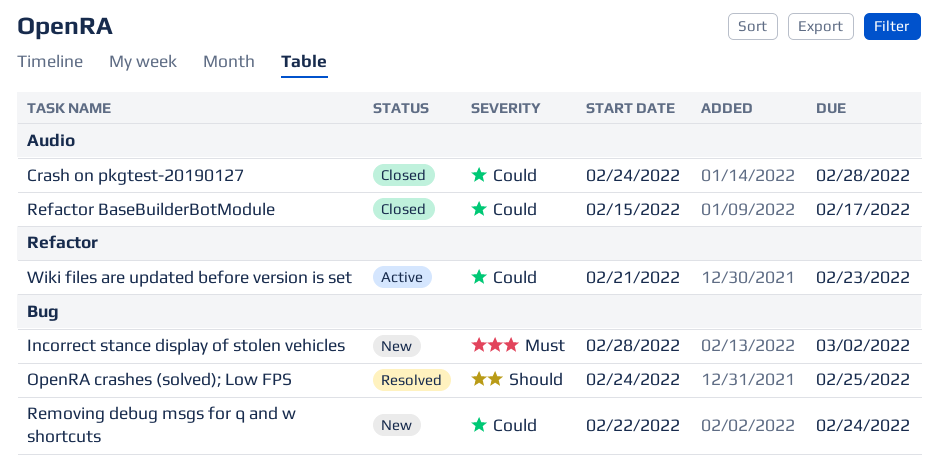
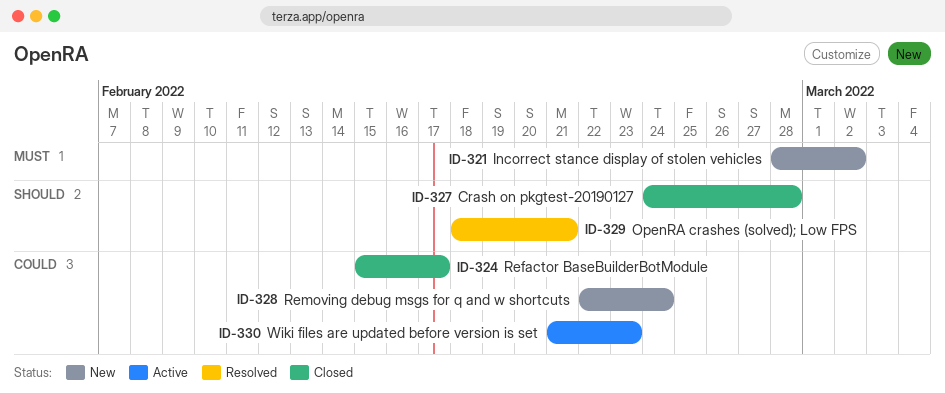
Crash on pkgtest-20190127, priority: Could -> Should
OpenRA crashes (solved); Low FPS, start: Feb 24 -> Feb 18
OpenRA crashes (solved); Low FPS, due: Feb 25 -> Feb 21

